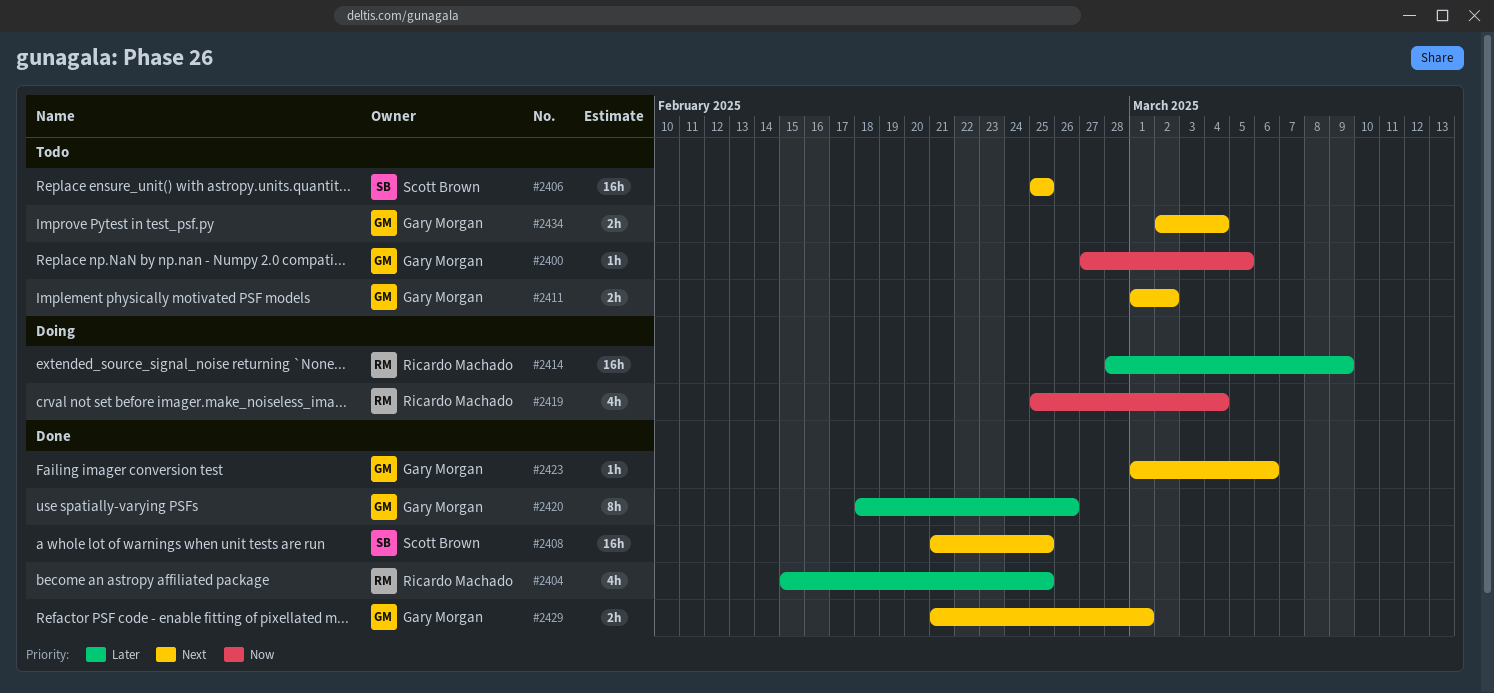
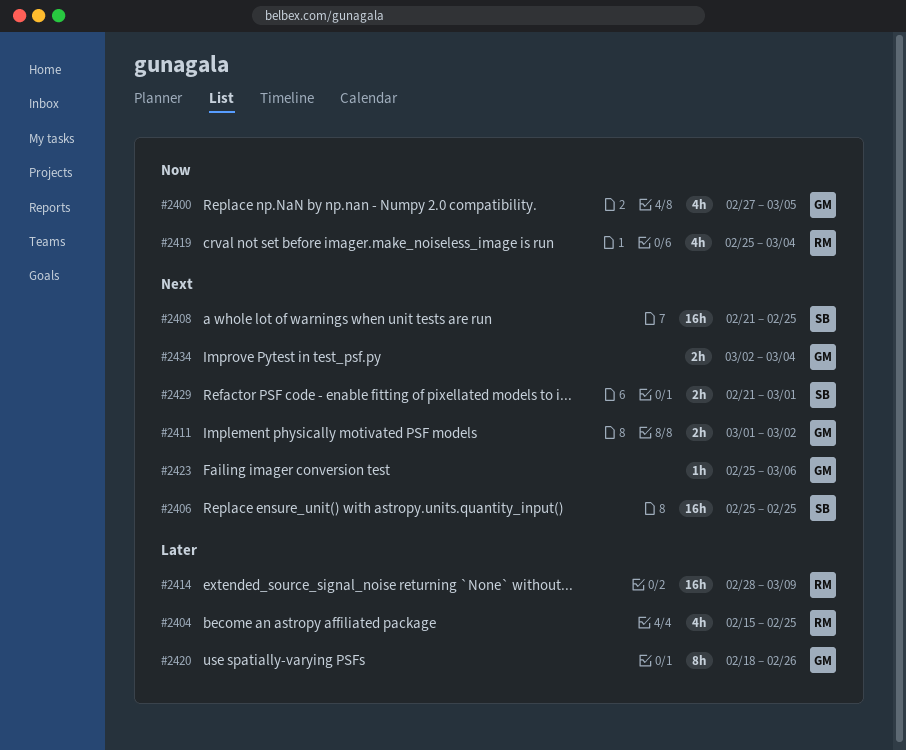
#2400, estimate: 1h -> 4h
#2423, start: Mar 1 -> Feb 25
#2429, owner: Gary Morgan -> Scott Brown

